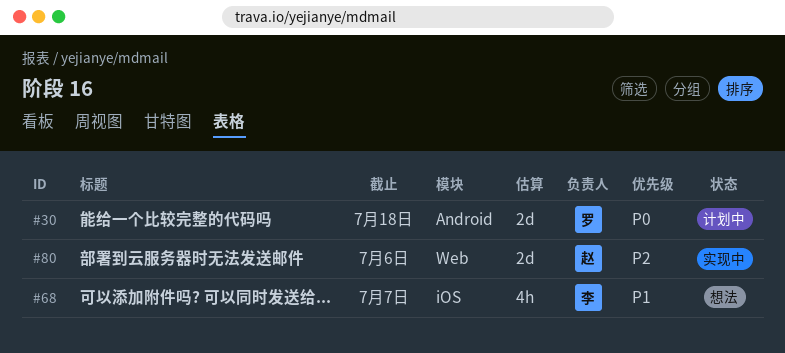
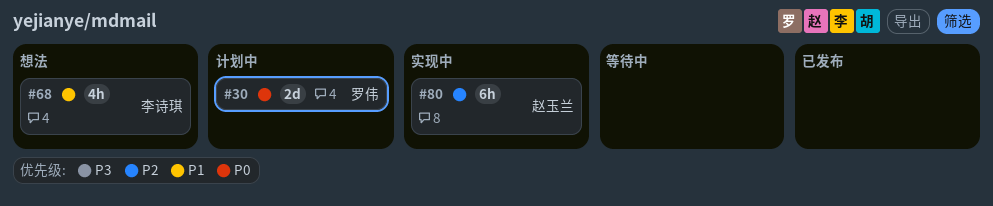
#80, estimate: 2d -> 6h

